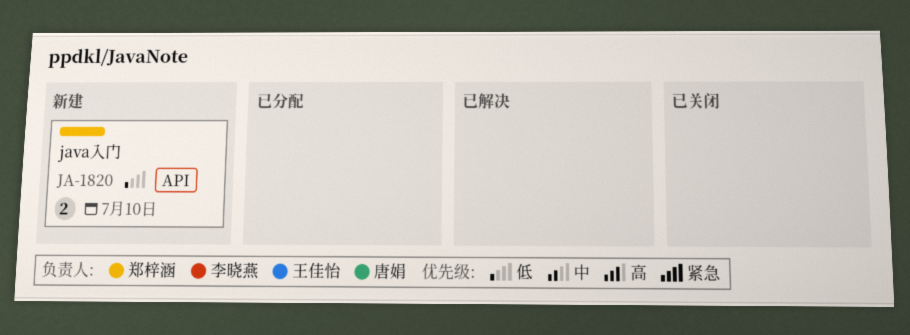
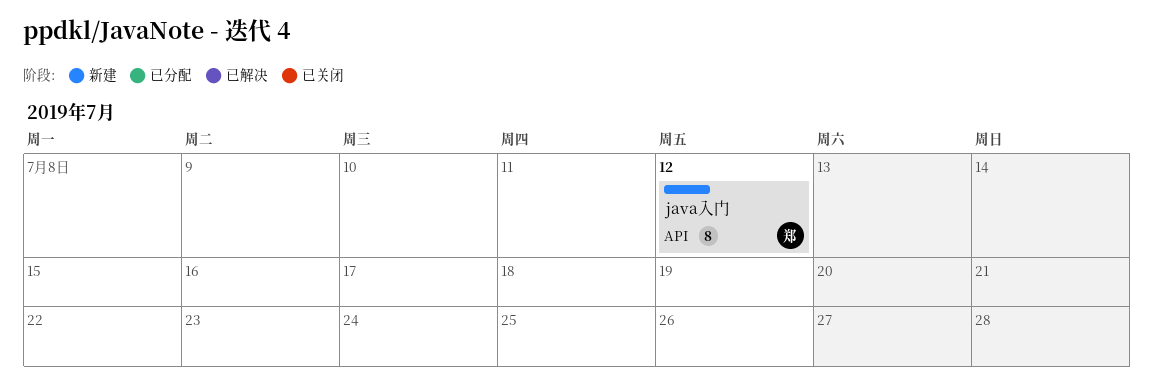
java入门, estimate: 2 -> 8
java入门, due: Jul 10 -> Jul 12

